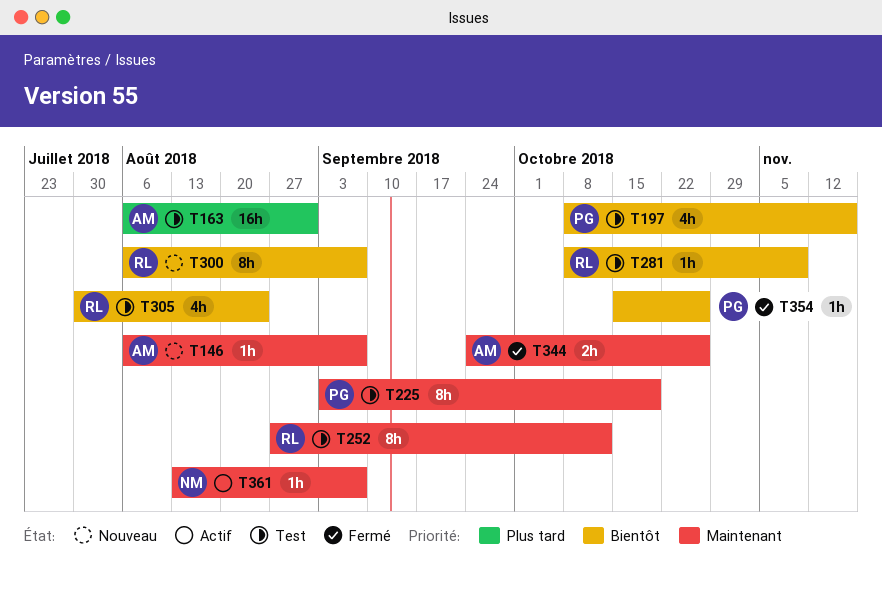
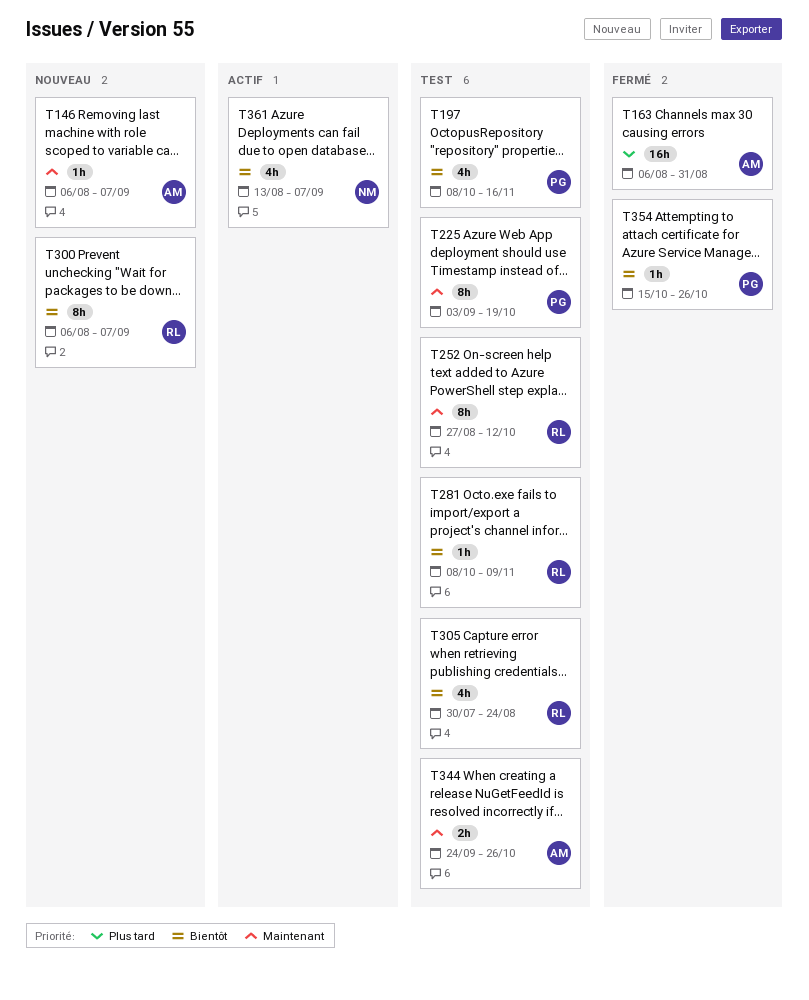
T163, status: Test -> Fermé
T344, status: Fermé -> Test
T361, priority: Maintenant -> Bientôt
T361, estimate: 1h -> 4h

